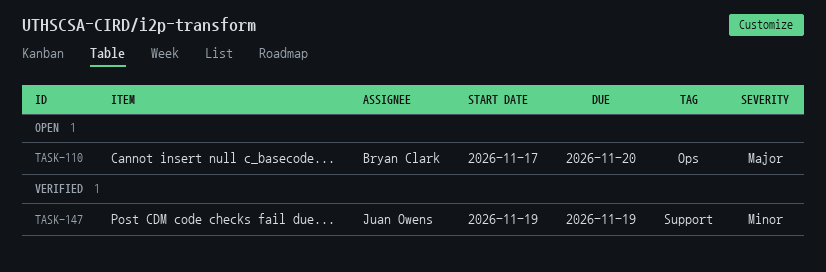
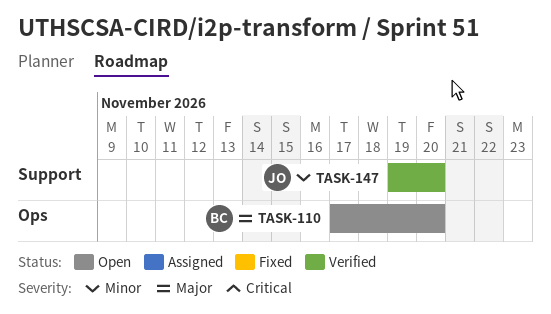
TASK-147, due: Nov 19 -> Nov 20

